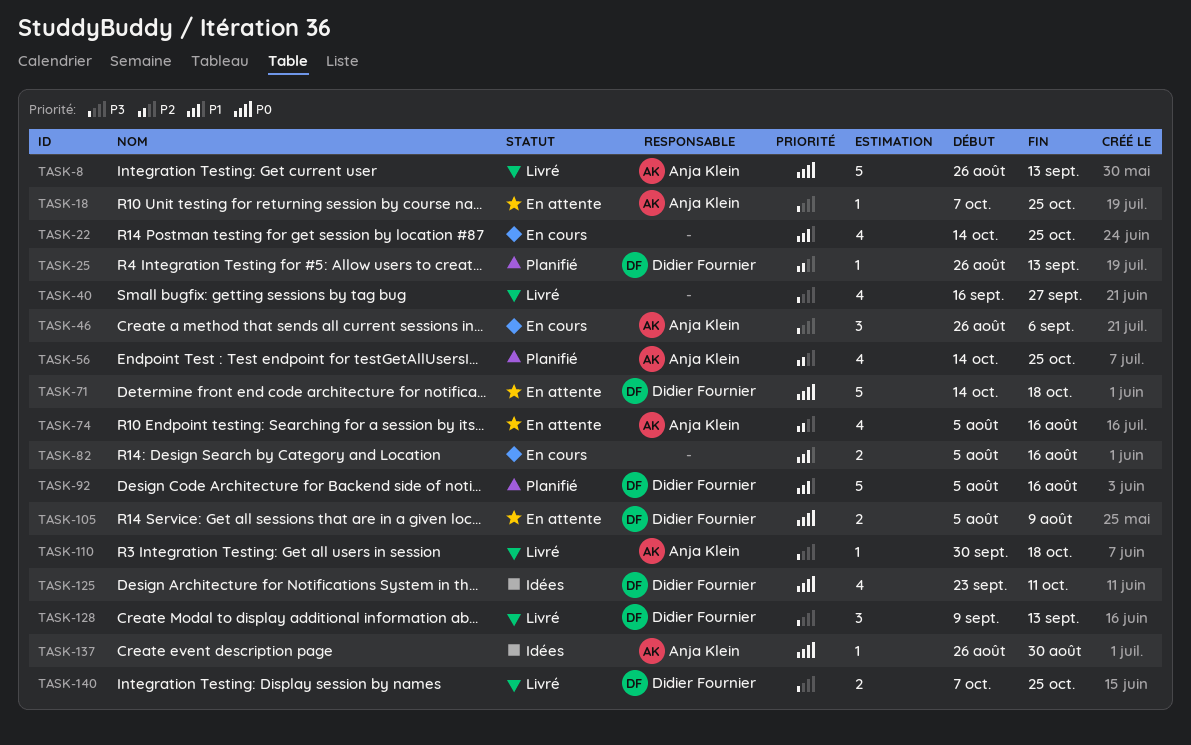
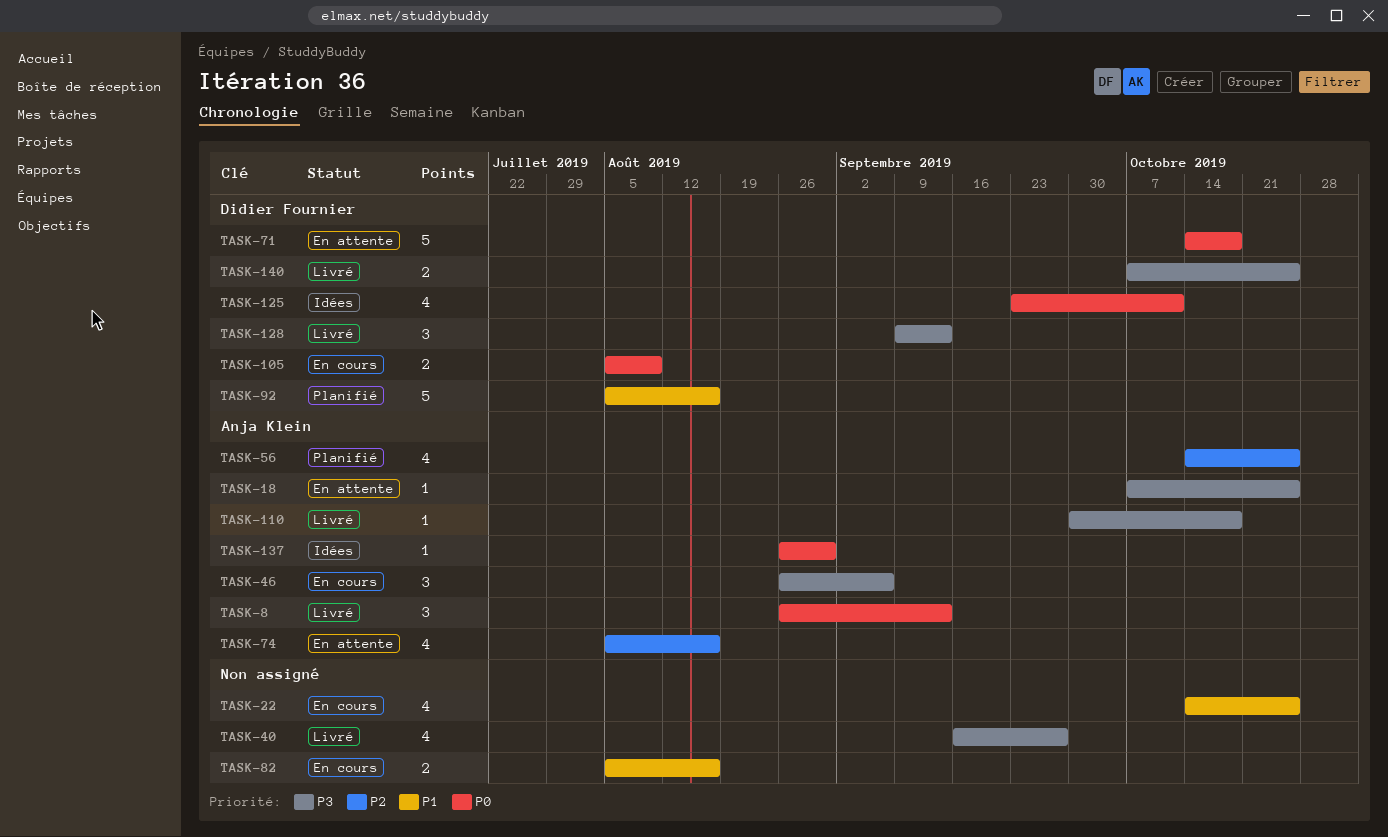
TASK-8, estimate: 5 -> 3
TASK-25: present -> none
TASK-105, status: En attente -> En cours

